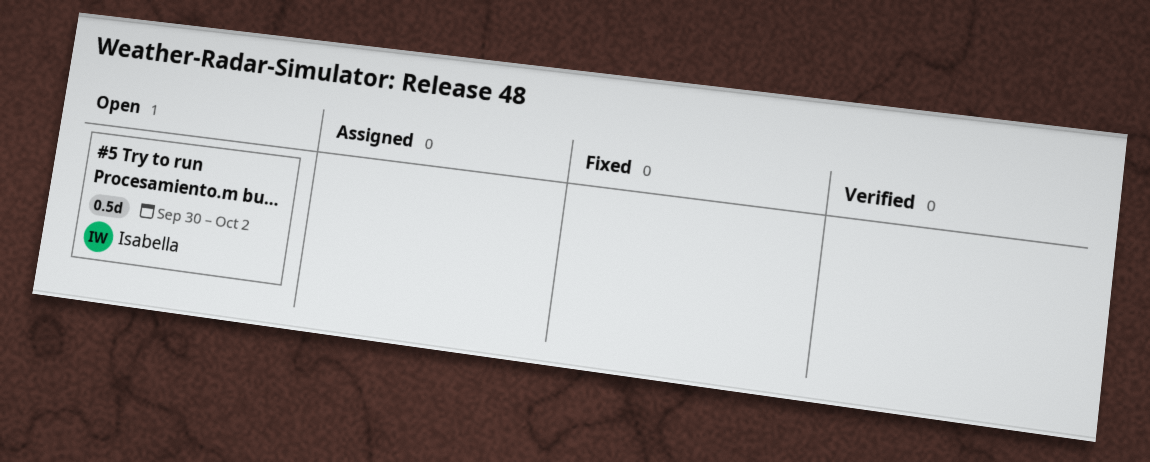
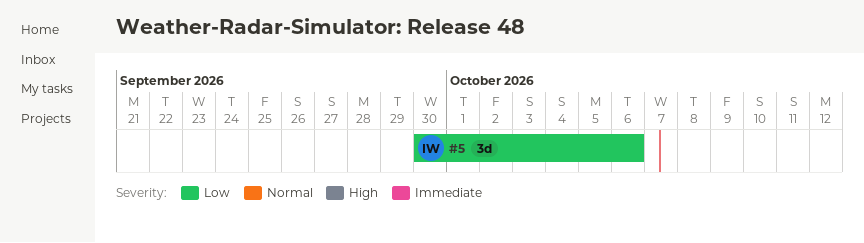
#5, estimate: 0.5d -> 3d
#5, due: Oct 2 -> Oct 6

